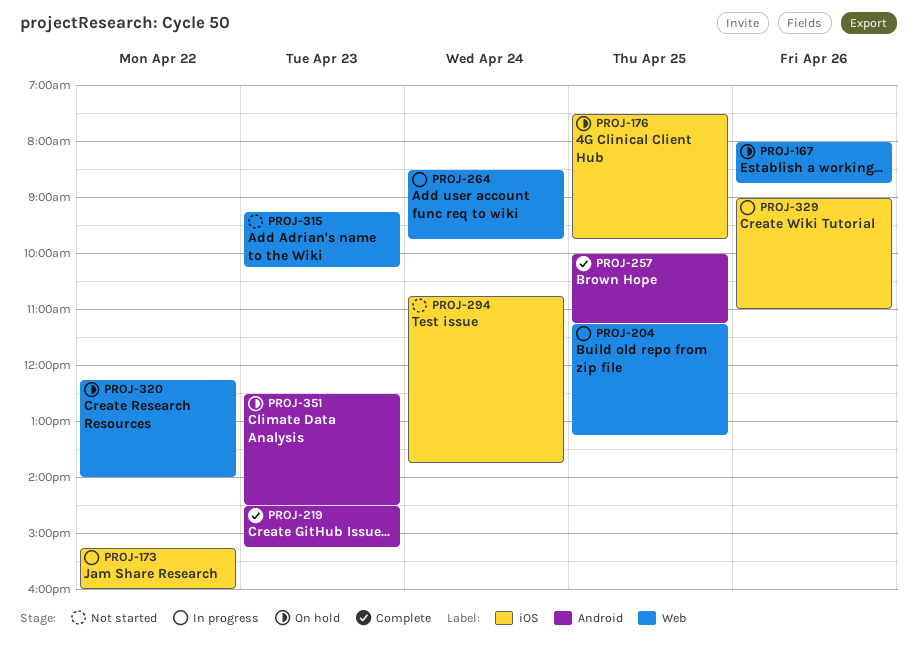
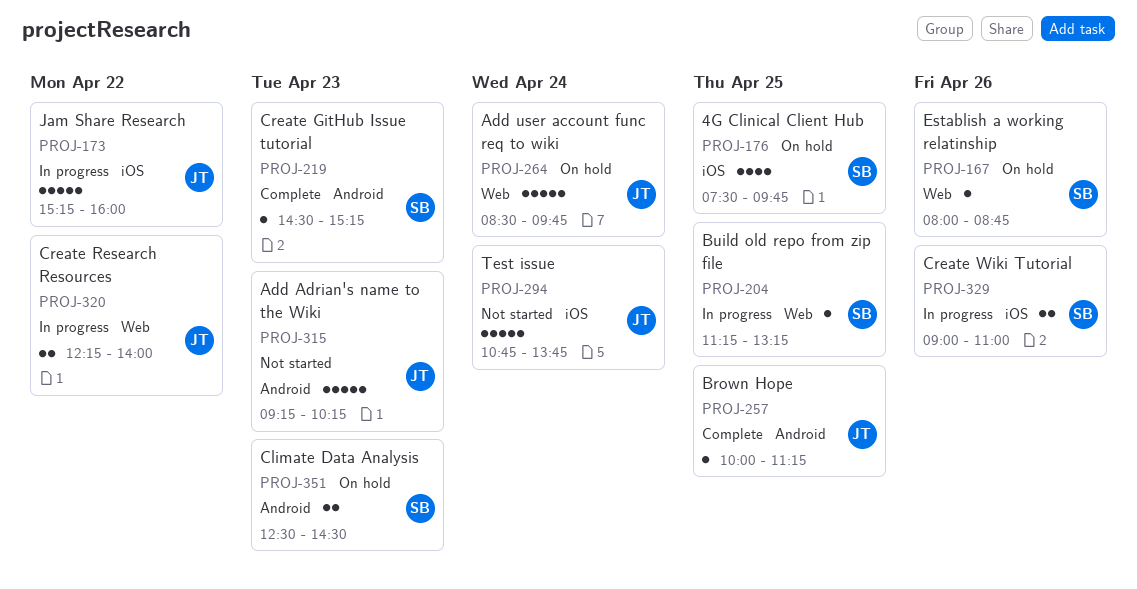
PROJ-264, status: In progress -> On hold
PROJ-315, label: Web -> Android
PROJ-320, status: On hold -> In progress

